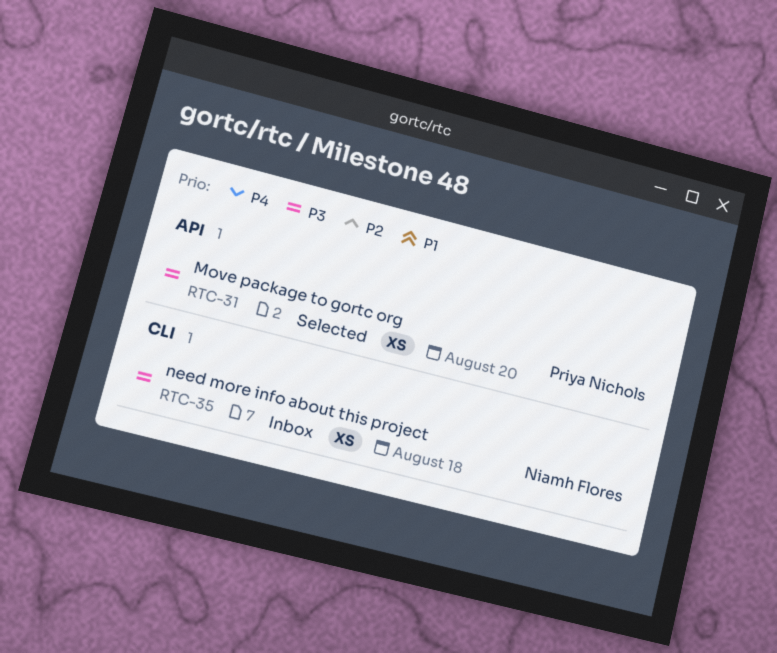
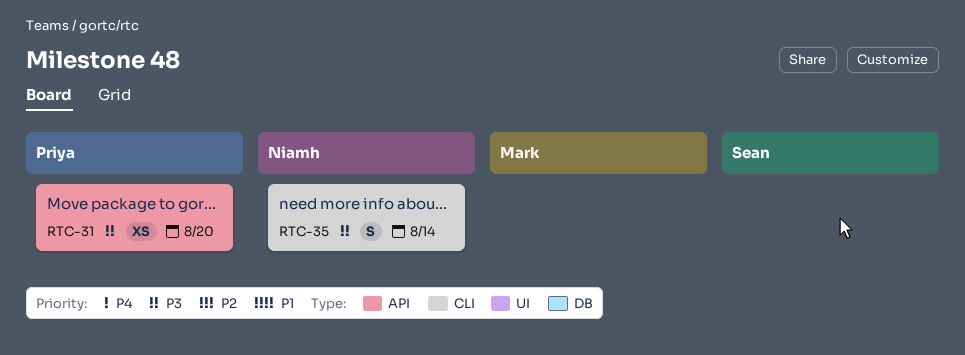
RTC-35, estimate: XS -> S
RTC-35, due: Aug 18 -> Aug 14

